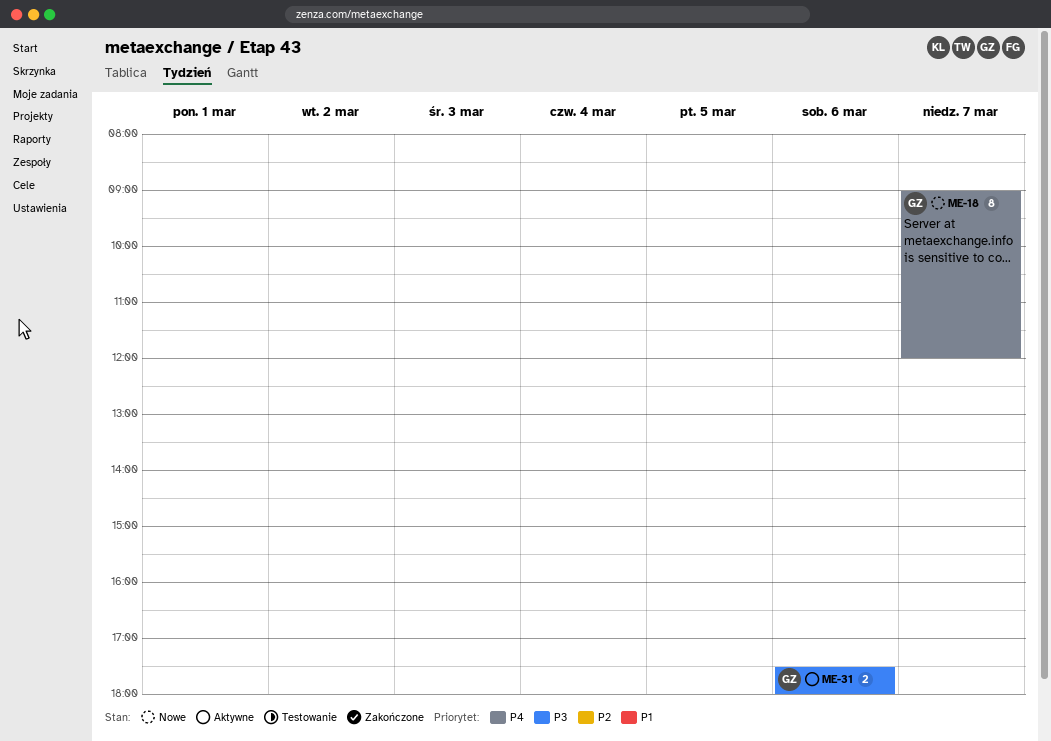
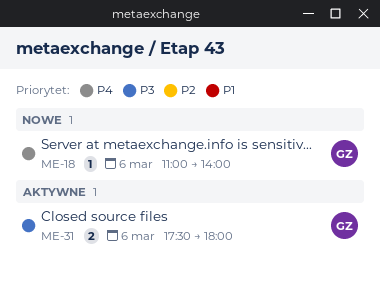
ME-18, estimate: 8 -> 1
ME-18, day: Mar 7 -> Mar 6
ME-18, begins: 09:00 -> 11:00
ME-18, ends: 12:00 -> 14:00

